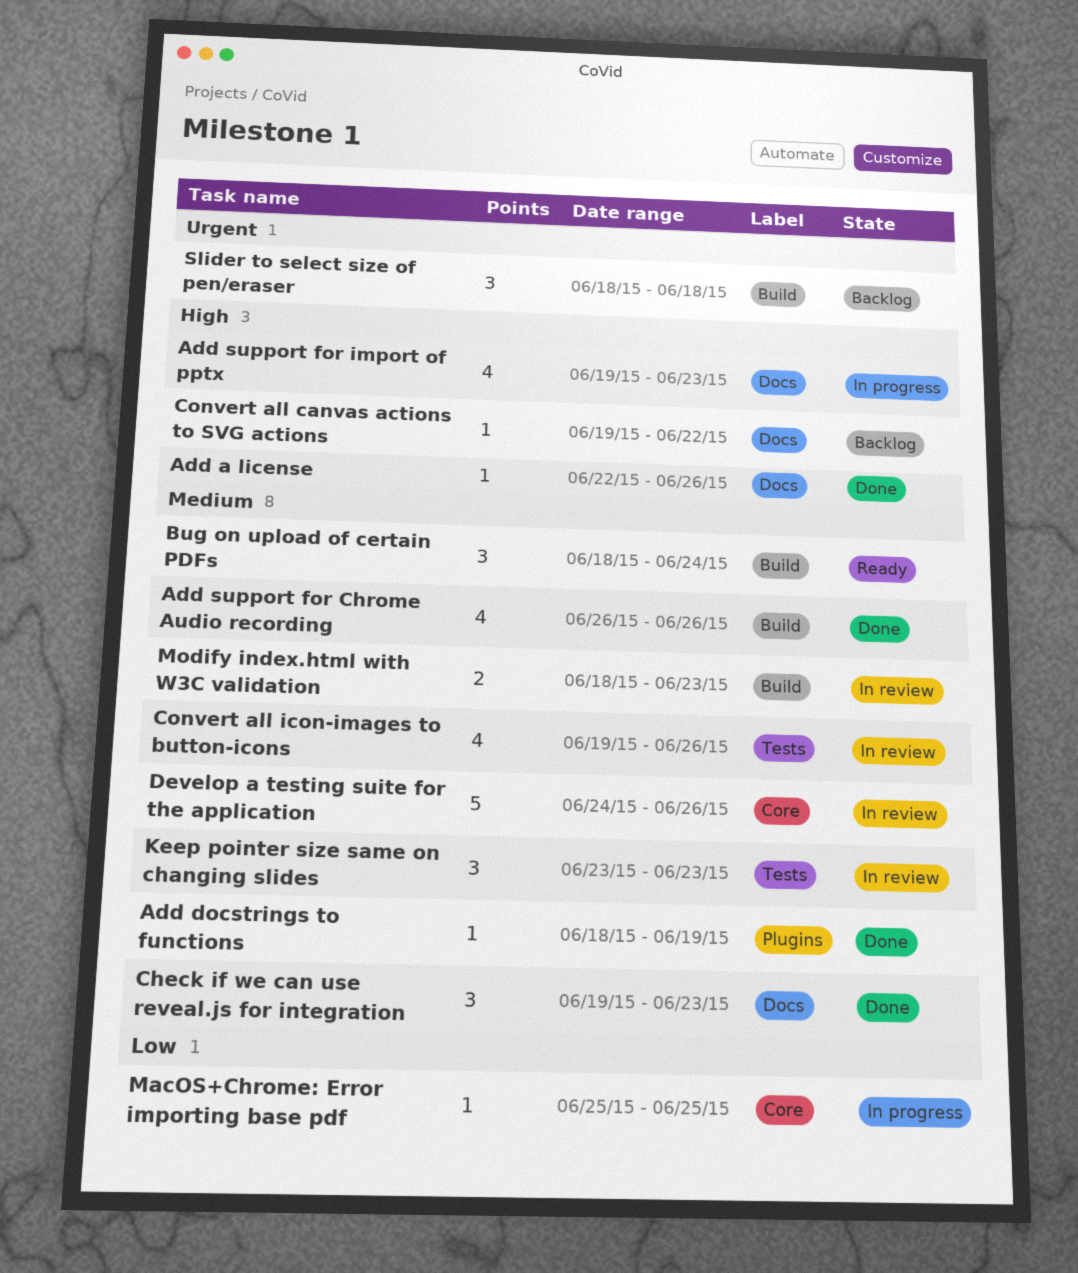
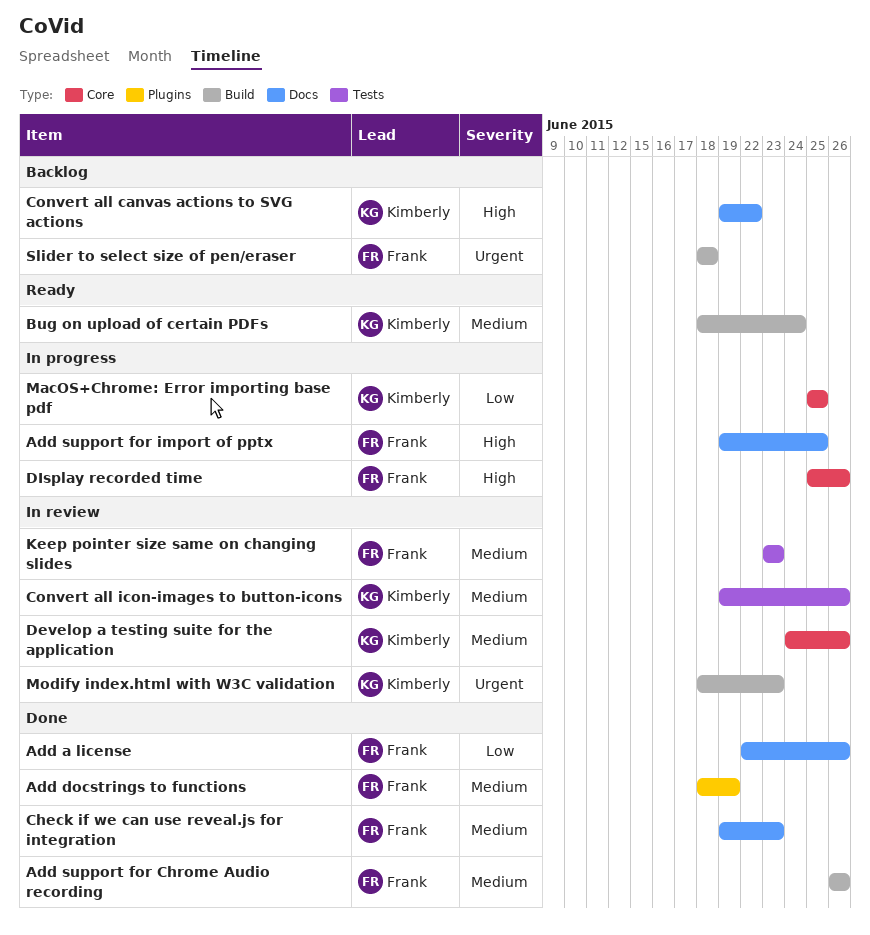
Add a license, priority: High -> Low
Add support for import of pptx, due: Jun 23 -> Jun 25
DIsplay recorded time: none -> present
Modify index.html with W3C validation, priority: Medium -> Urgent

